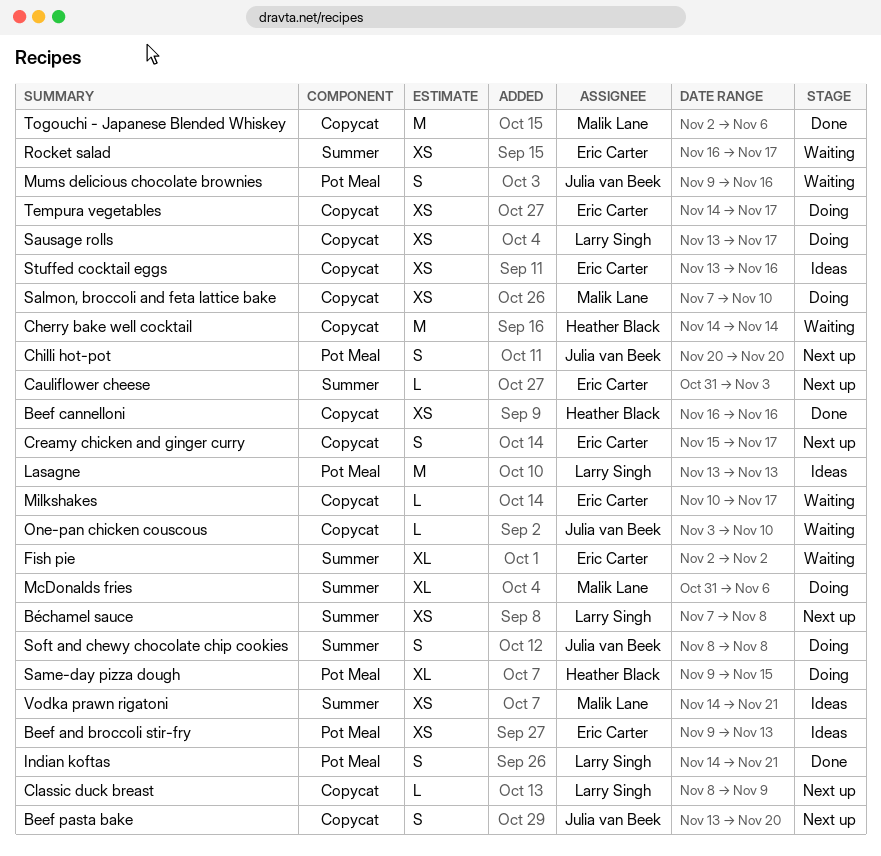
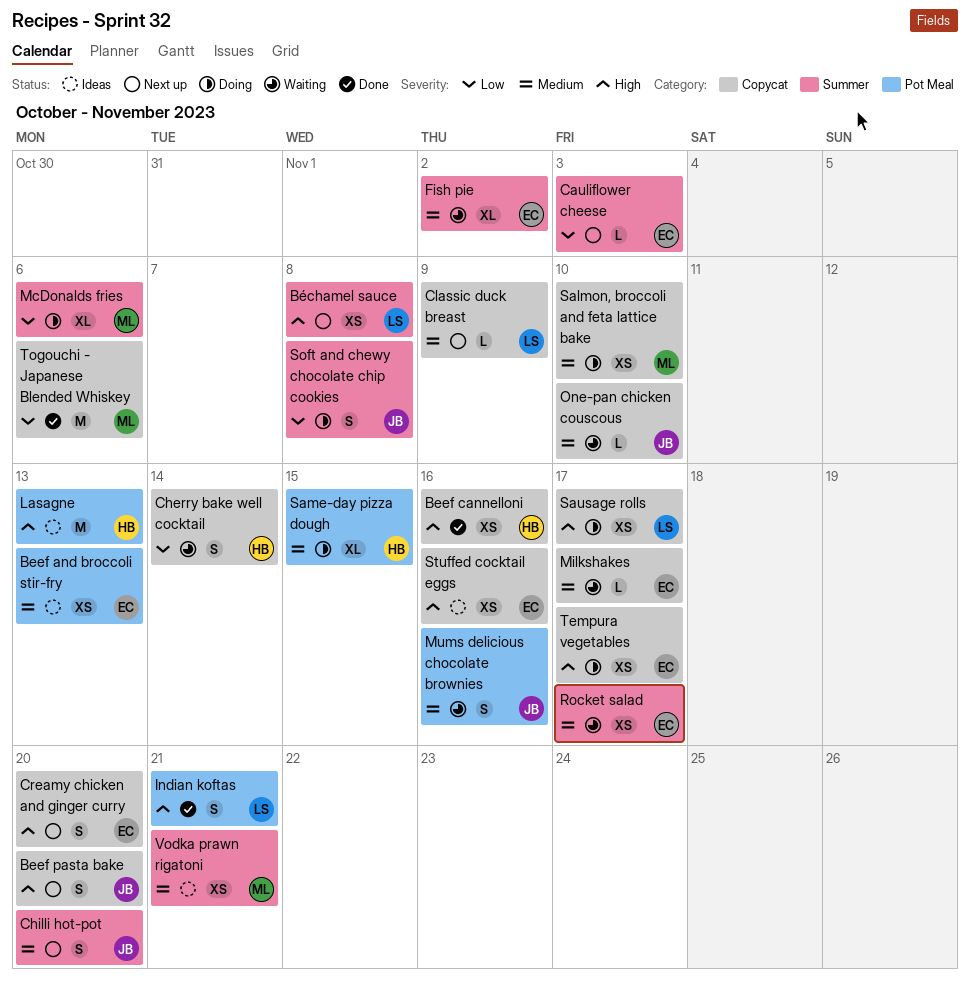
Cherry bake well cocktail, estimate: M -> S
Chilli hot-pot, label: Pot Meal -> Summer
Creamy chicken and ginger curry, due: Nov 17 -> Nov 20
Lasagne, owner: Larry Singh -> Heather Black

